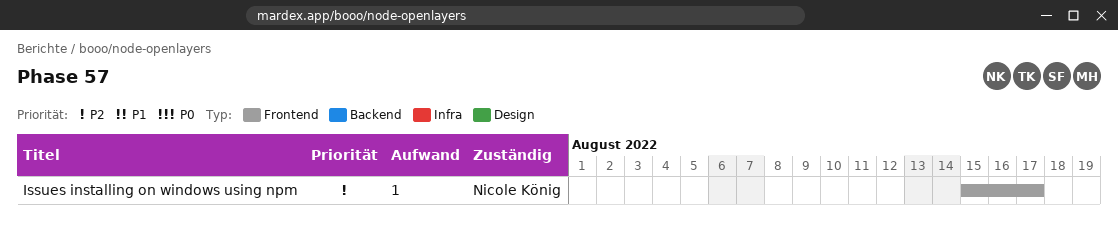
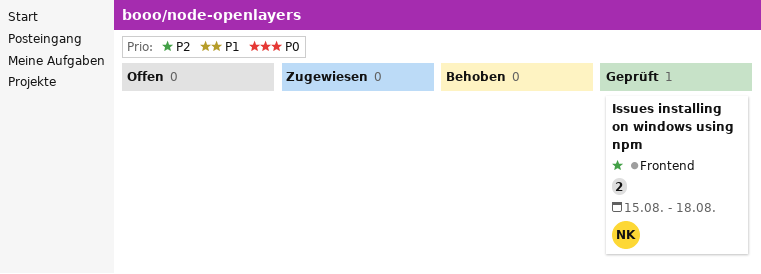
Issues installing on windows using npm, estimate: 1 -> 2
Issues installing on windows using npm, due: Aug 17 -> Aug 18

